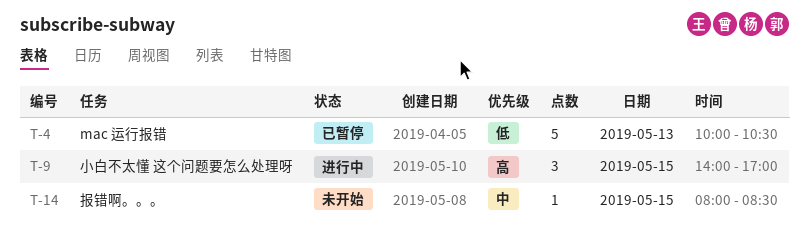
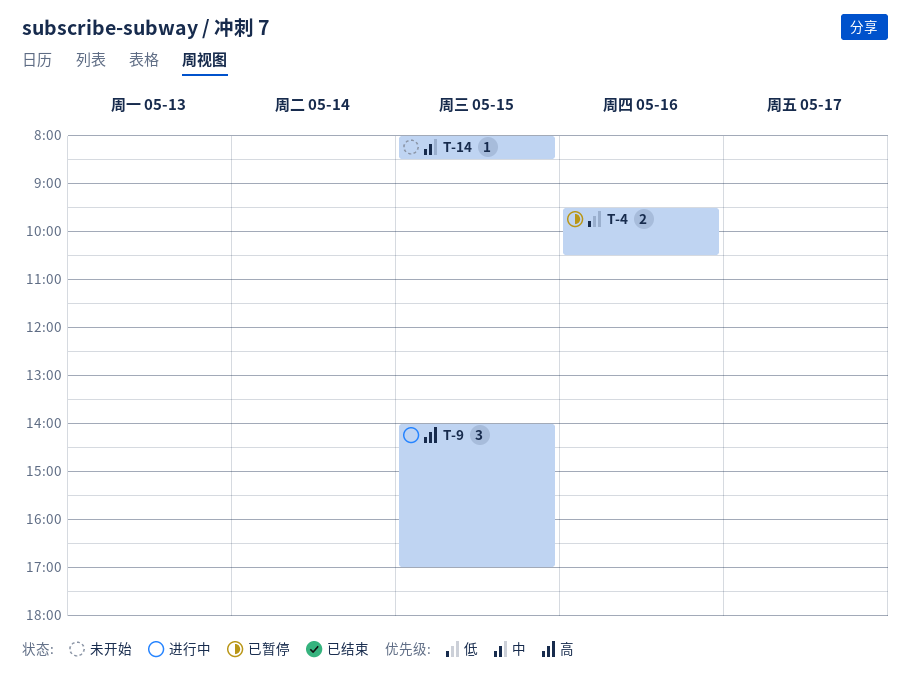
T-4, estimate: 5 -> 2
T-4, day: May 13 -> May 16
T-4, begins: 10:00 -> 09:30

